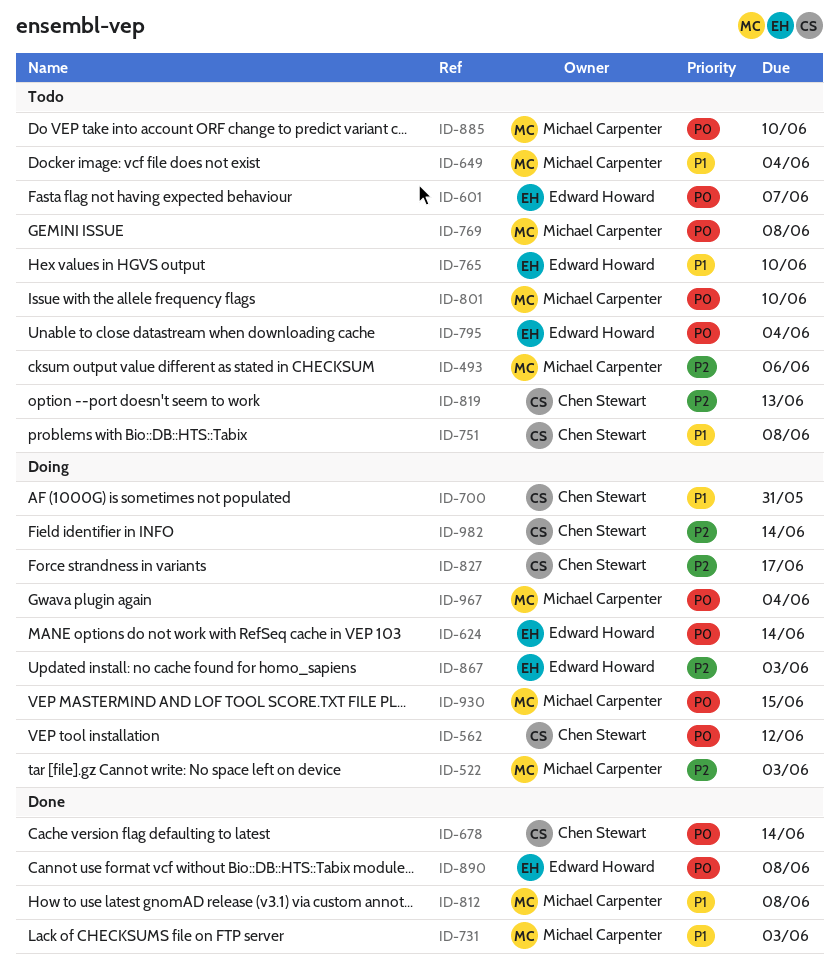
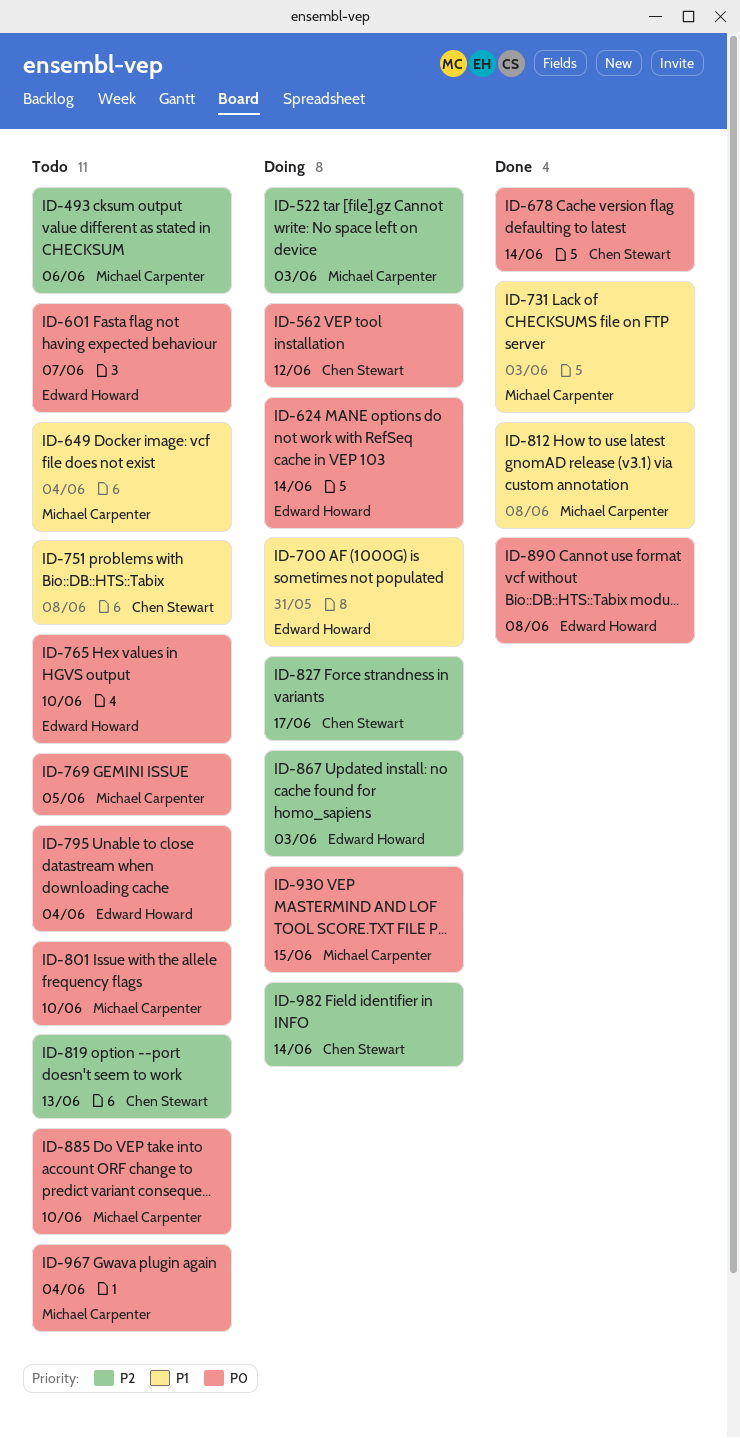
ID-700, owner: Chen Stewart -> Edward Howard
ID-765, priority: P1 -> P0
ID-769, due: Jun 8 -> Jun 5
ID-967, status: Doing -> Todo

